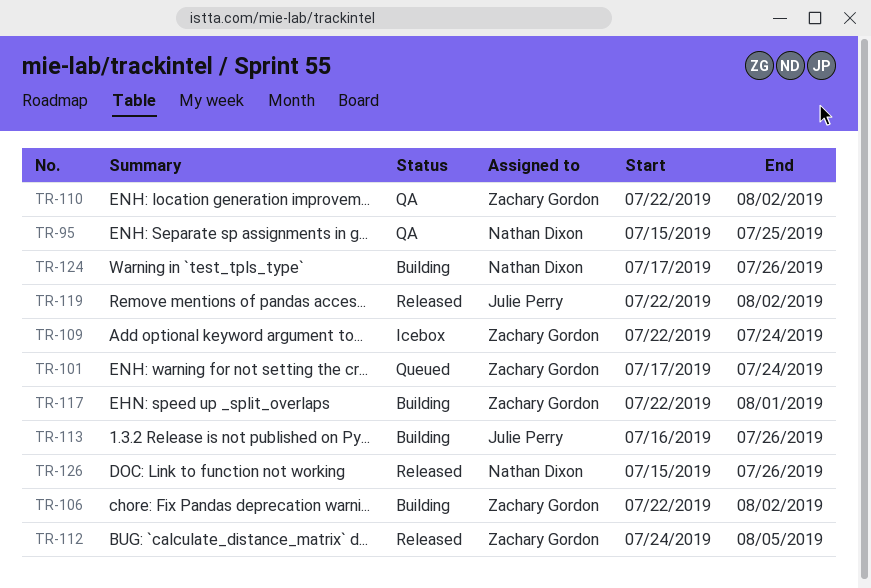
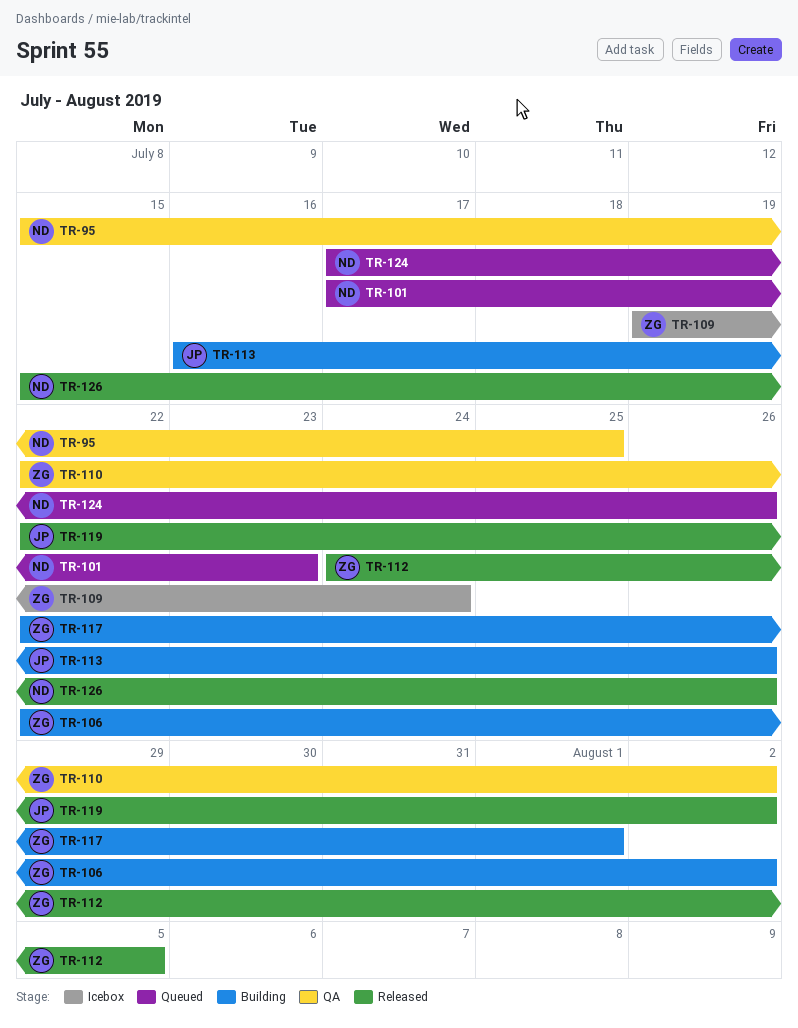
TR-101, owner: Zachary Gordon -> Nathan Dixon
TR-101, due: Jul 24 -> Jul 23
TR-109, start: Jul 22 -> Jul 19
TR-124, status: Building -> Queued

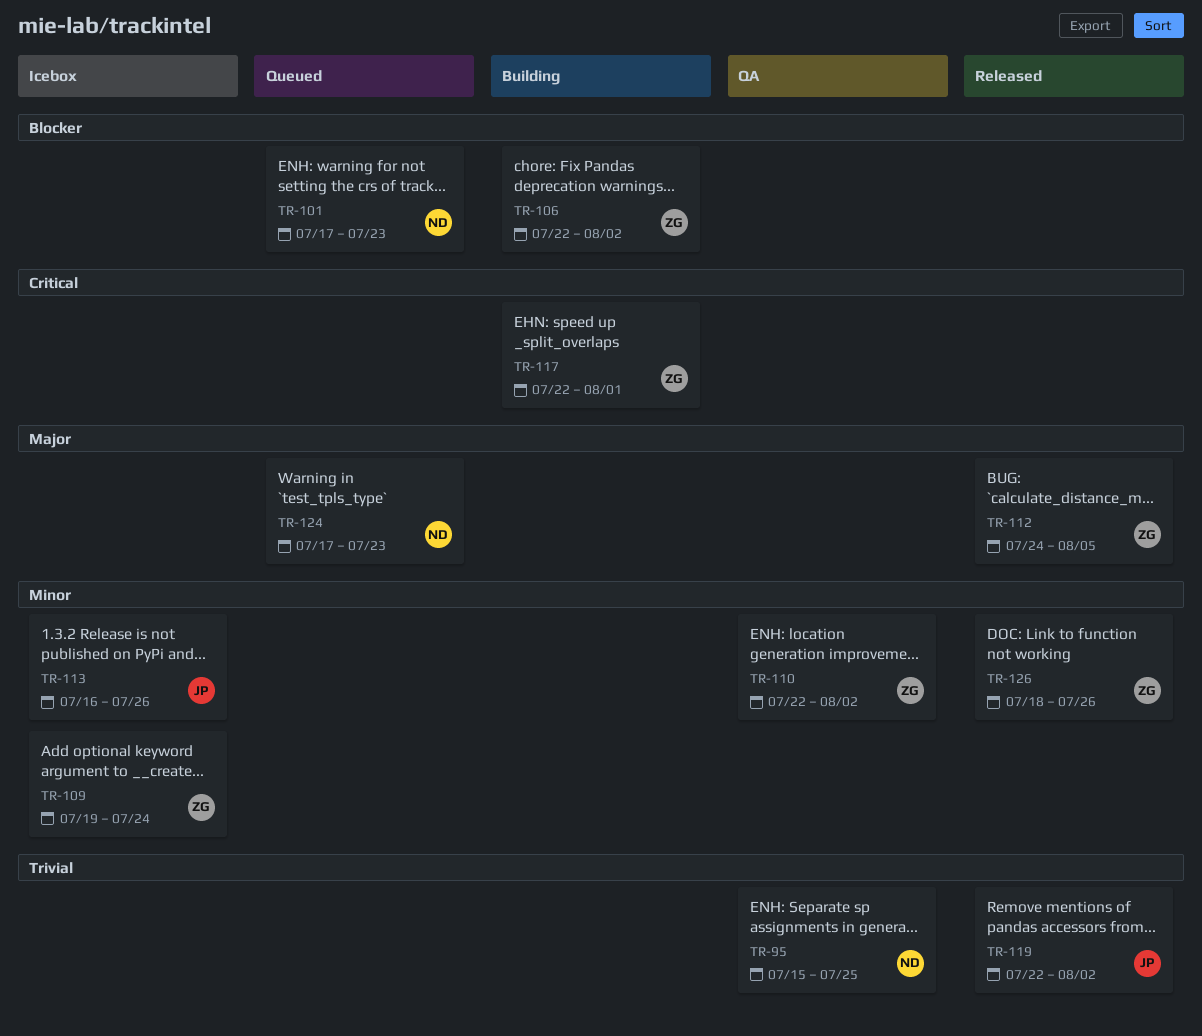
TR-113, status: Building -> Icebox
TR-124, due: Jul 26 -> Jul 23
TR-126, owner: ND -> ZG
TR-126, start: Jul 15 -> Jul 18

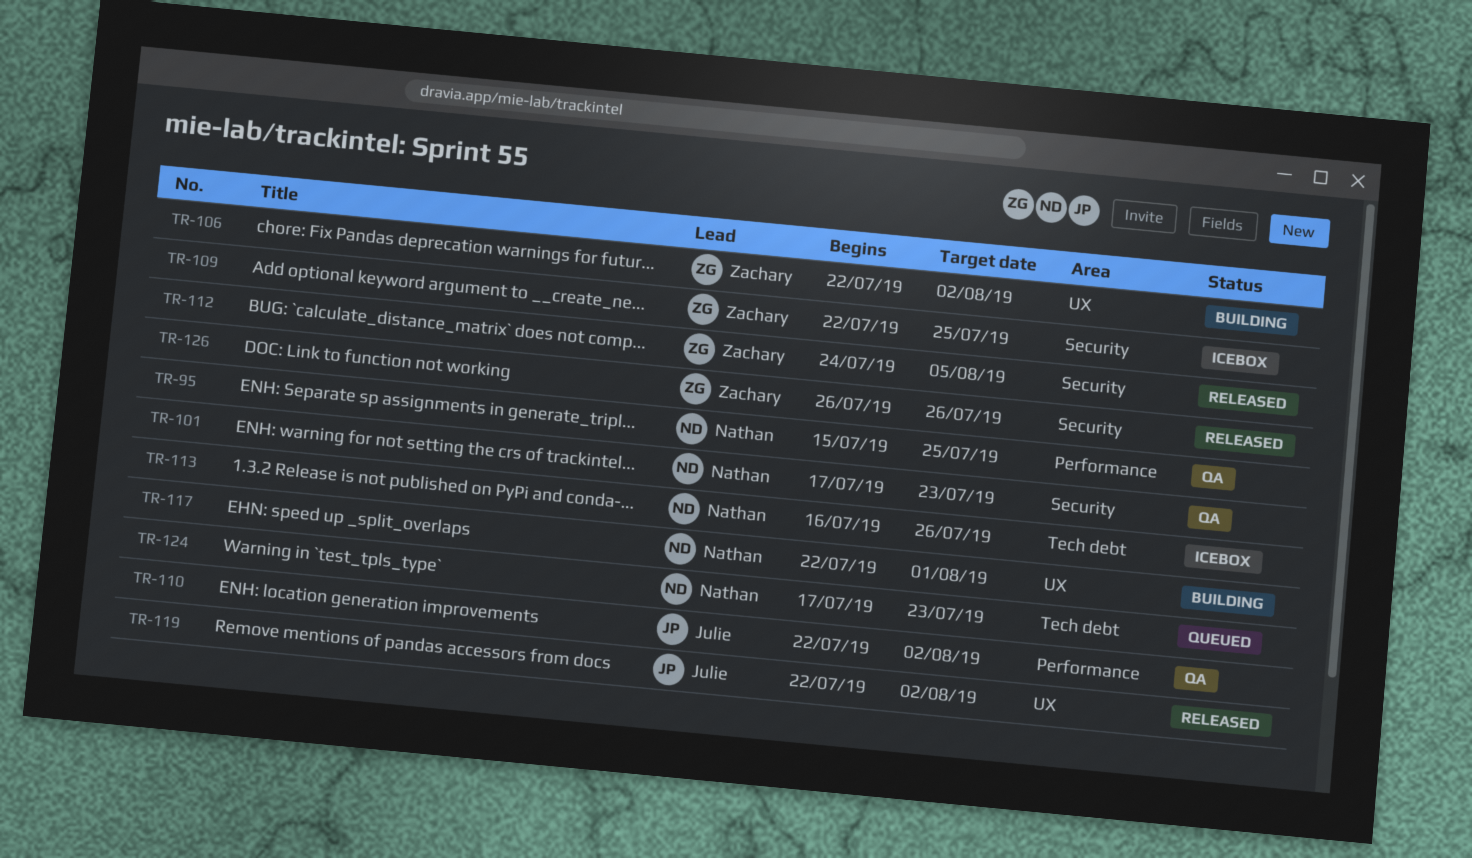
TR-101, status: Queued -> QA
TR-109, start: Jul 19 -> Jul 22
TR-109, due: Jul 24 -> Jul 25
TR-110, owner: Zachary -> Julie
TR-113, owner: Julie -> Nathan
TR-117, owner: Zachary -> Nathan
TR-126, start: Jul 18 -> Jul 26

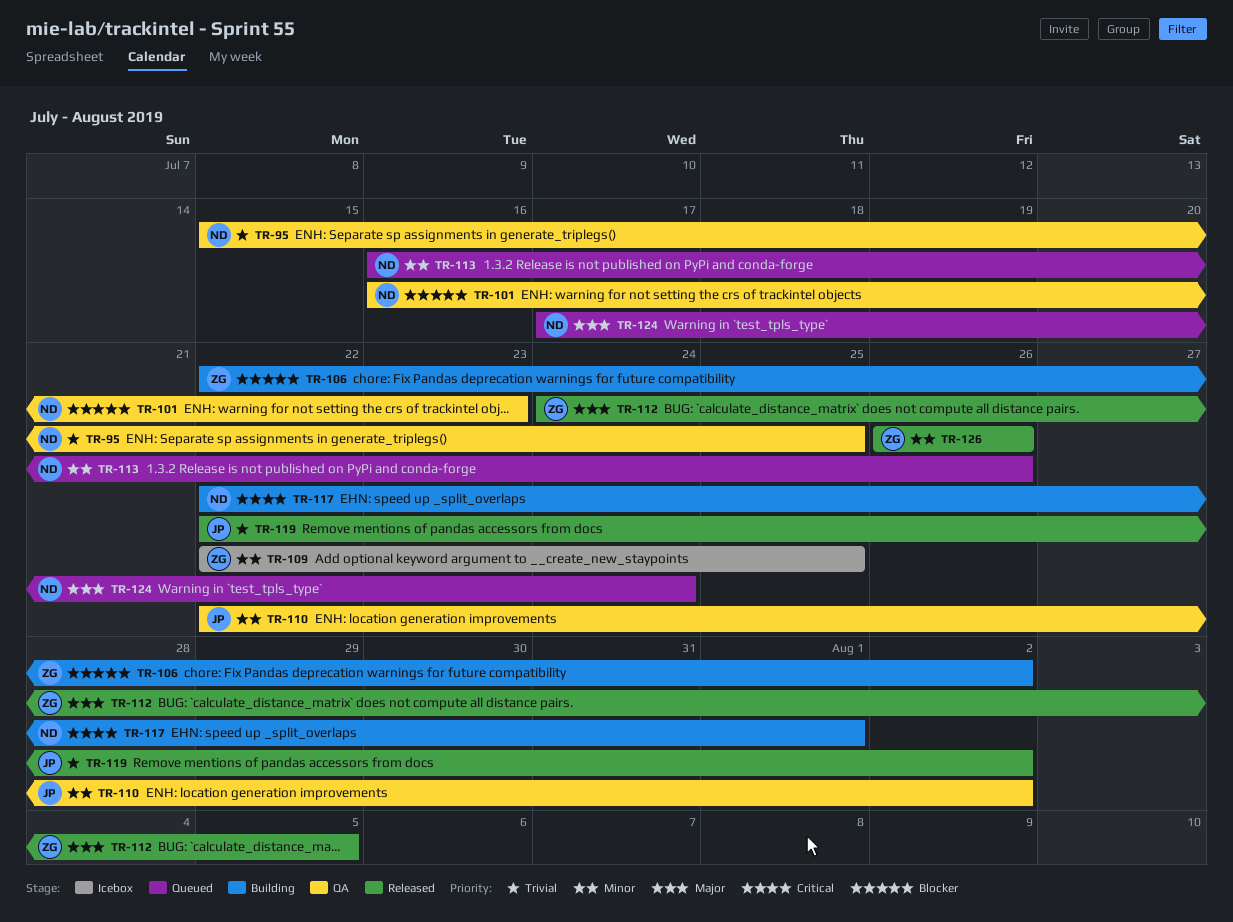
TR-101, start: Jul 17 -> Jul 16
TR-113, status: Icebox -> Queued
TR-124, due: Jul 23 -> Jul 24

